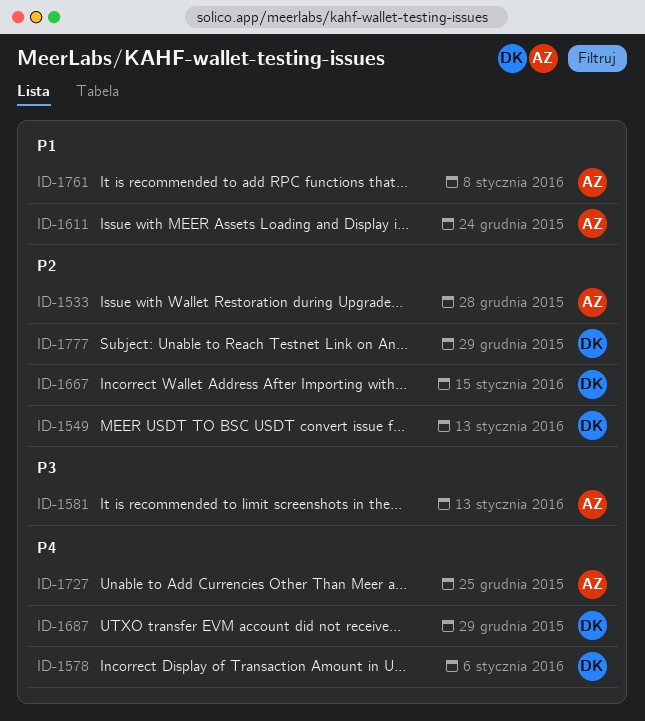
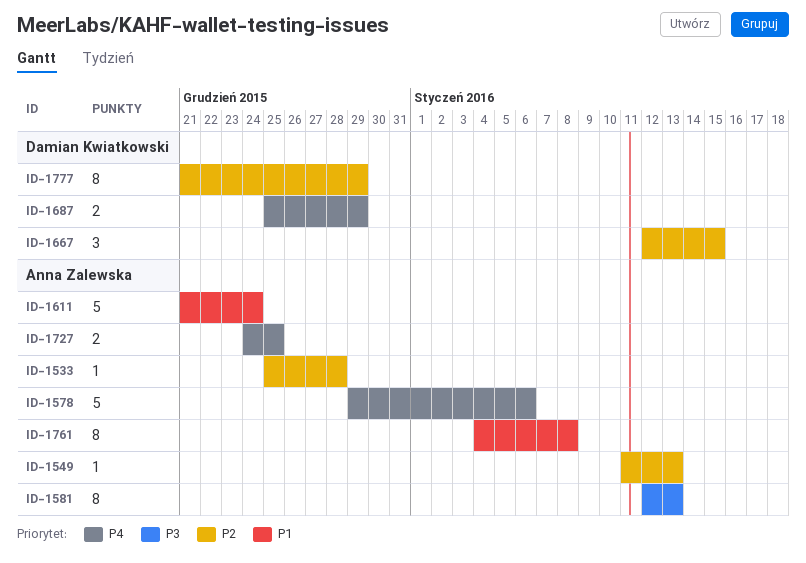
ID-1549, owner: Damian Kwiatkowski -> Anna Zalewska
ID-1578, owner: Damian Kwiatkowski -> Anna Zalewska

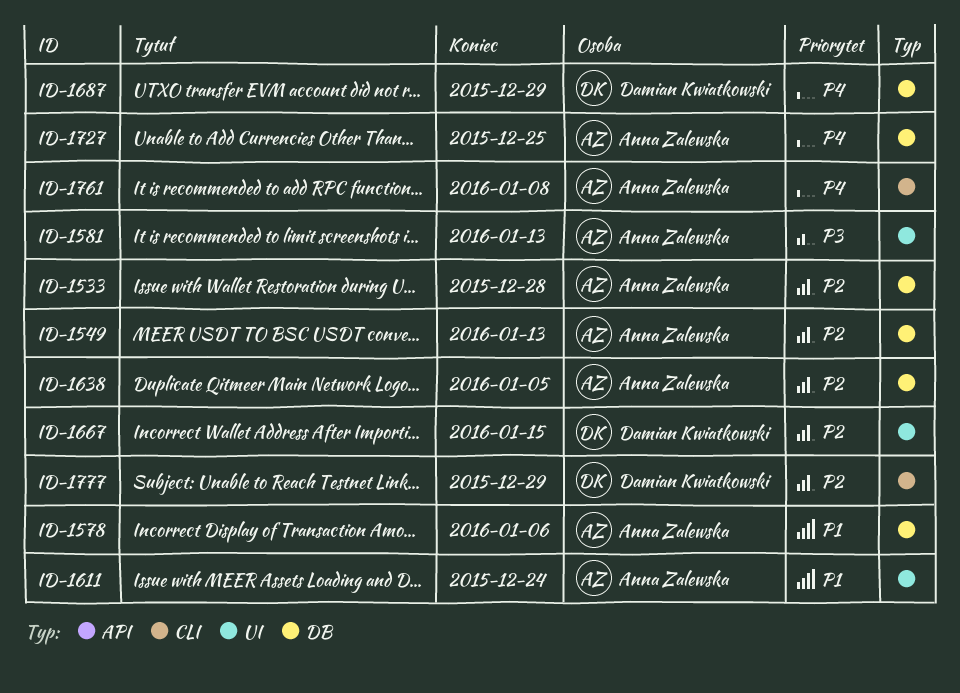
ID-1578, priority: P4 -> P1
ID-1638: none -> present
ID-1761, priority: P1 -> P4

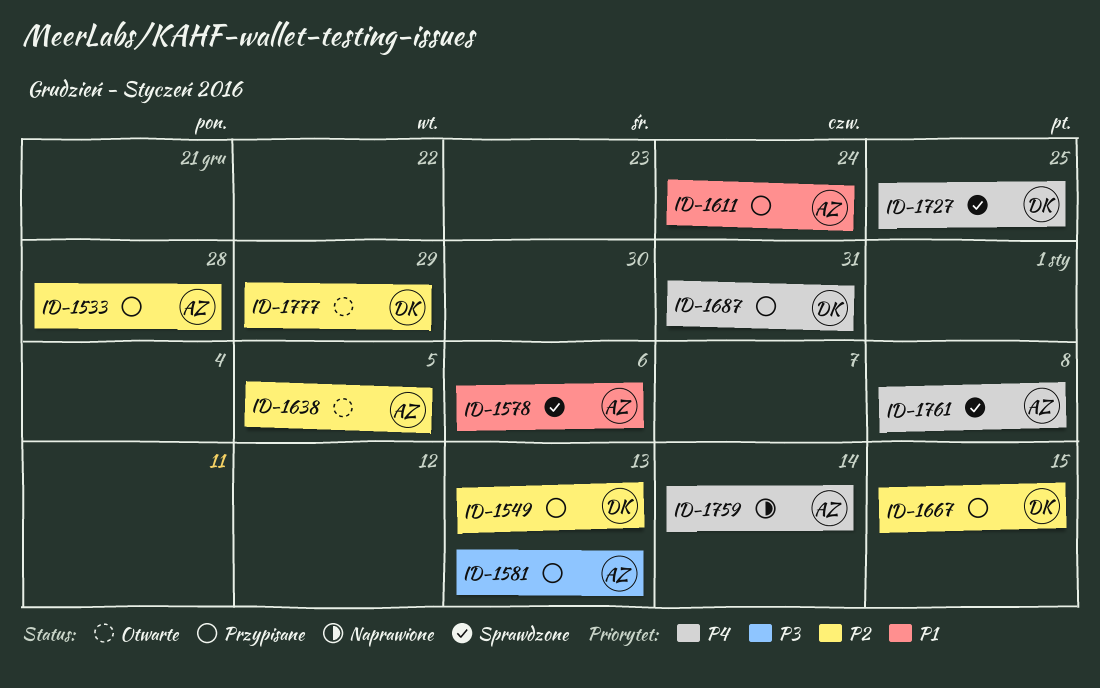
ID-1549, owner: Anna Zalewska -> Damian Kwiatkowski
ID-1687, due: Dec 29 -> Dec 31
ID-1727, owner: Anna Zalewska -> Damian Kwiatkowski
ID-1759: none -> present

